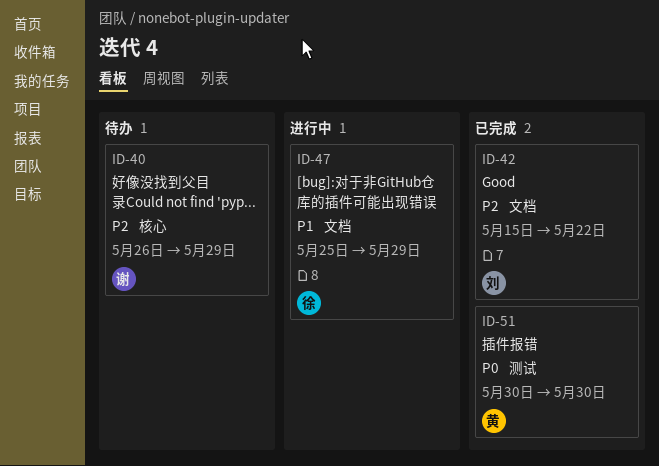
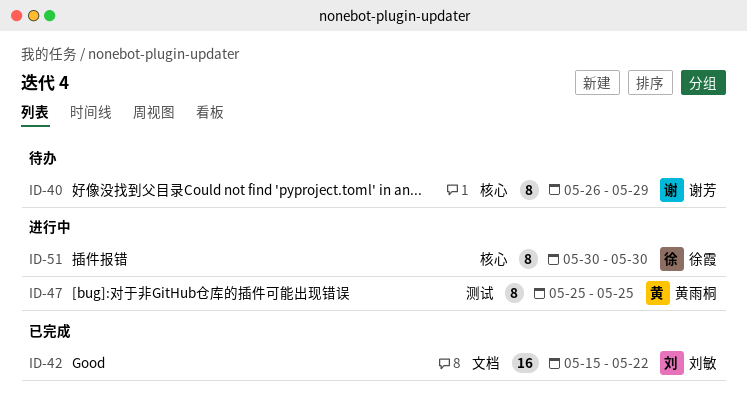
ID-47, owner: 徐霞 -> 黄雨桐
ID-47, label: 文档 -> 测试
ID-47, due: May 29 -> May 25
ID-51, status: 已完成 -> 进行中
ID-51, owner: 黄雨桐 -> 徐霞
ID-51, label: 测试 -> 核心

